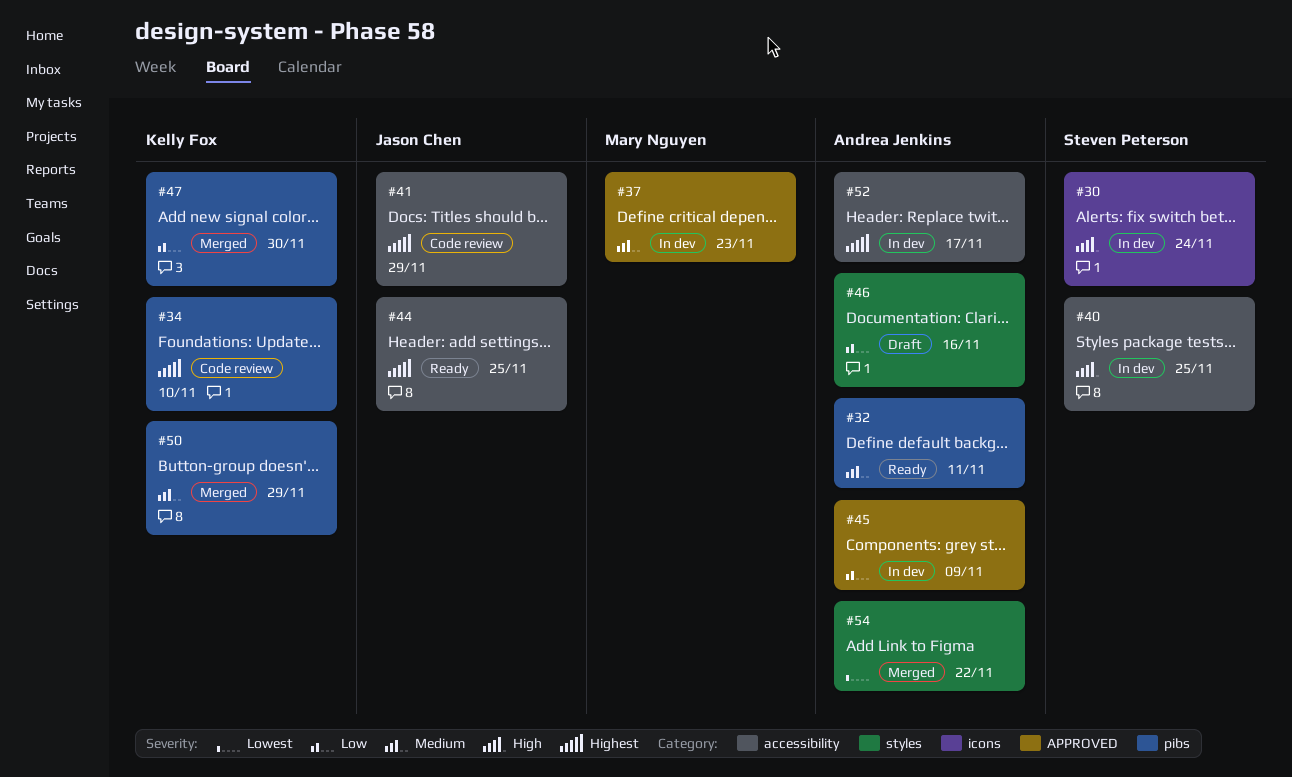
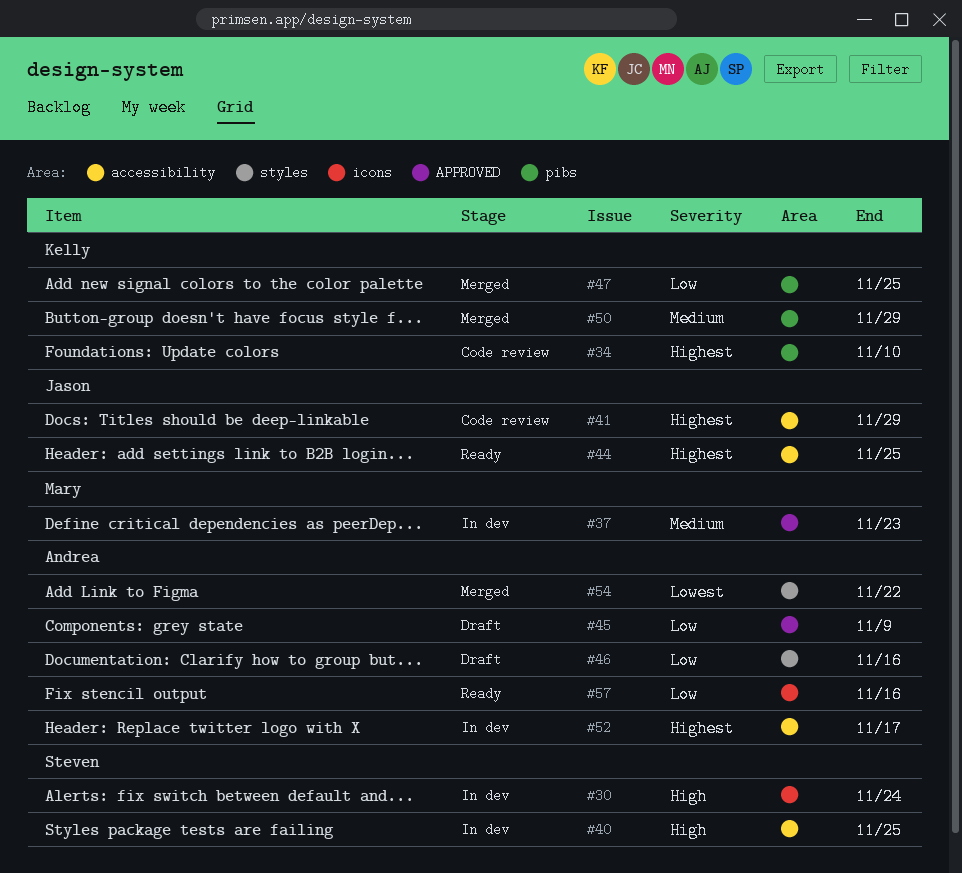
#32: present -> none
#45, status: In dev -> Draft
#47, due: Nov 30 -> Nov 25
#57: none -> present

